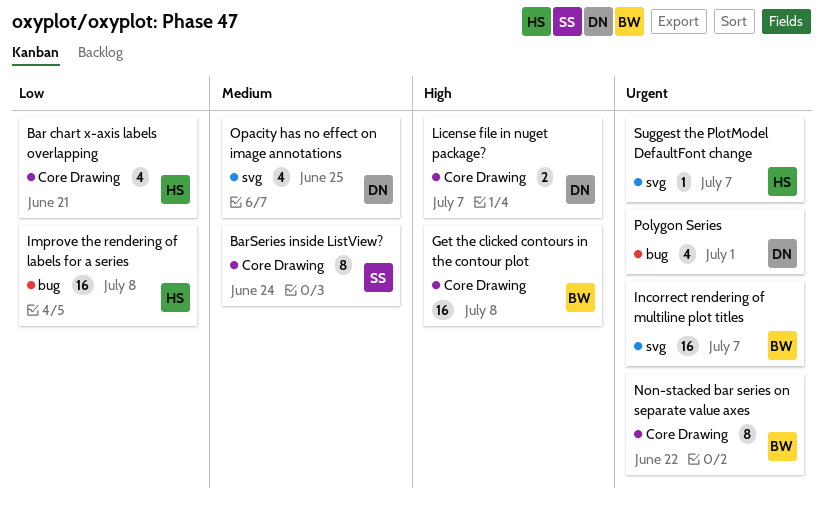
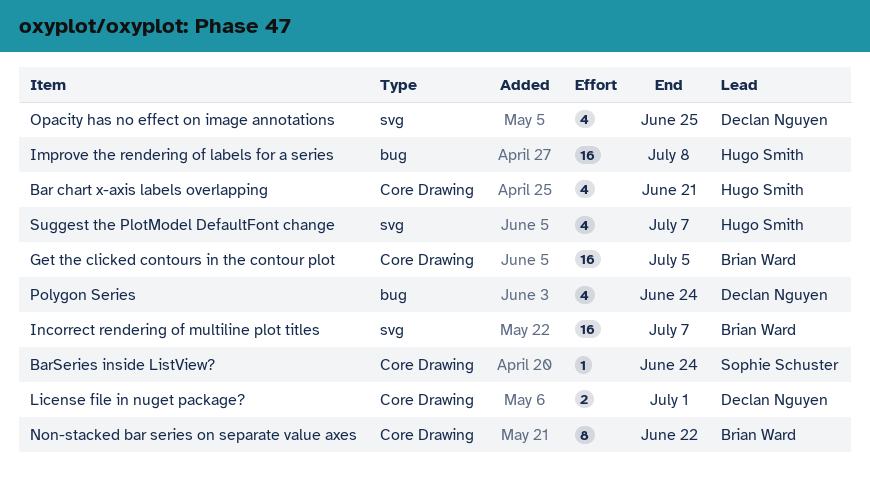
BarSeries inside ListView?, estimate: 8 -> 1
Get the clicked contours in the contour plot, due: Jul 8 -> Jul 5
License file in nuget package?, due: Jul 7 -> Jul 1
Polygon Series, due: Jul 1 -> Jun 24
Suggest the PlotModel DefaultFont change, estimate: 1 -> 4

